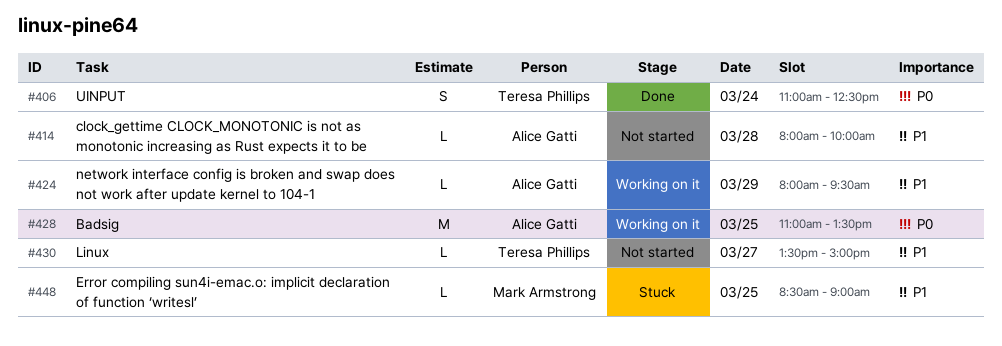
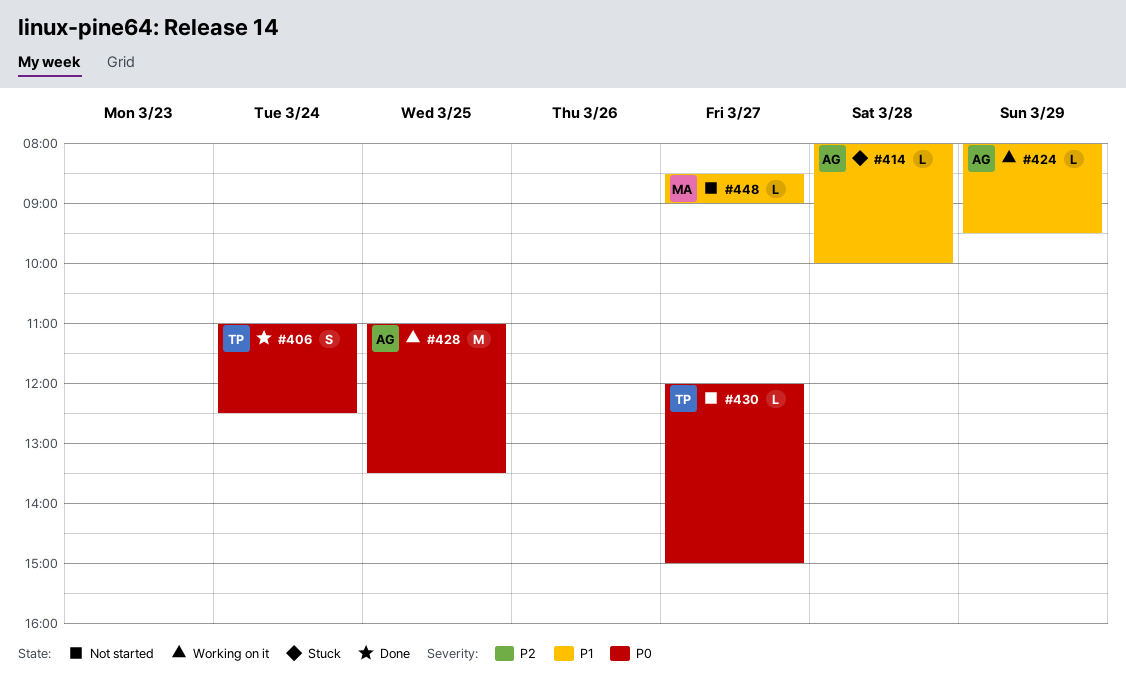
#414, status: Not started -> Stuck
#430, priority: P1 -> P0
#430, begins: 13:30 -> 12:00
#448, status: Stuck -> Not started
#448, day: Mar 25 -> Mar 27

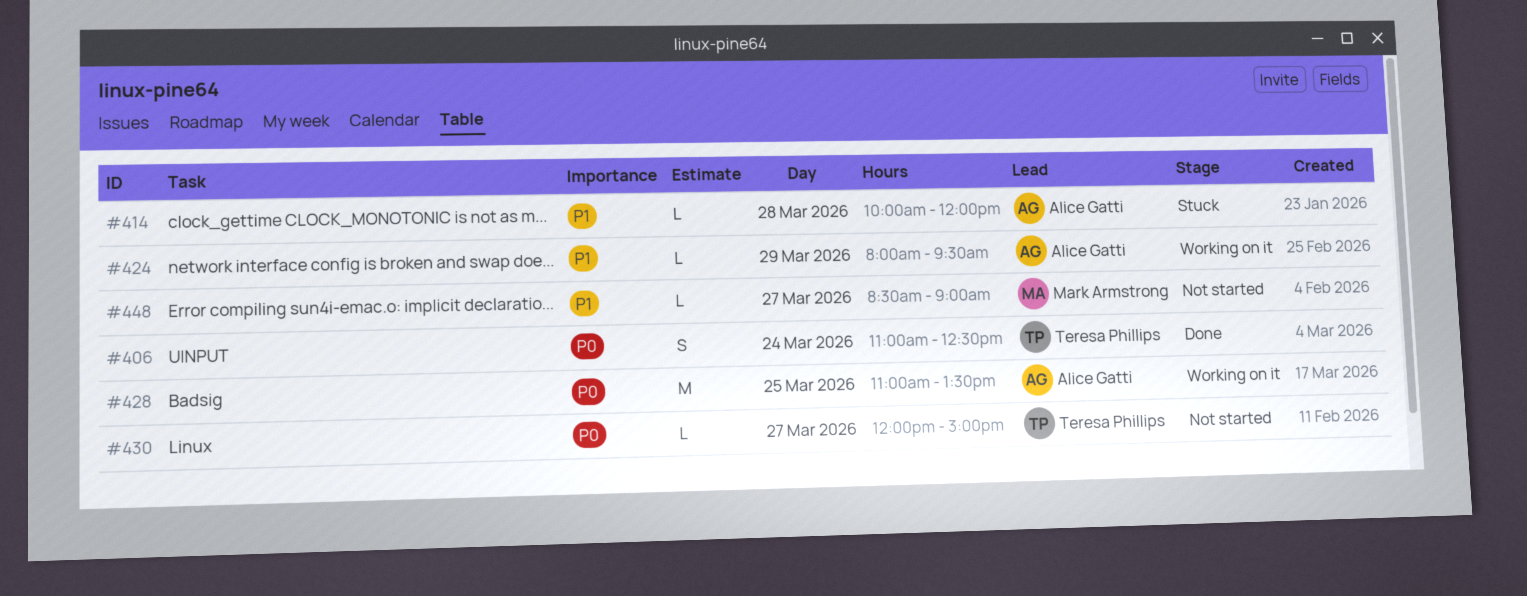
#414, begins: 08:00 -> 10:00
#414, ends: 10:00 -> 12:00

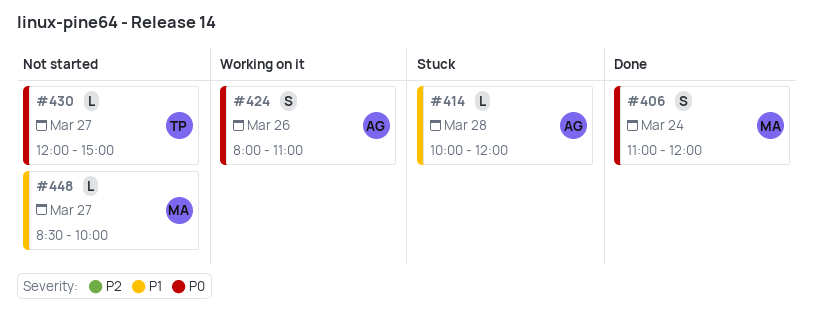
#406, owner: Teresa Phillips -> Mark Armstrong
#406, ends: 12:30 -> 12:00
#424, priority: P1 -> P0
#424, estimate: L -> S
#424, day: Mar 29 -> Mar 26
#424, ends: 09:30 -> 11:00
#428: present -> none
#448, ends: 09:00 -> 10:00

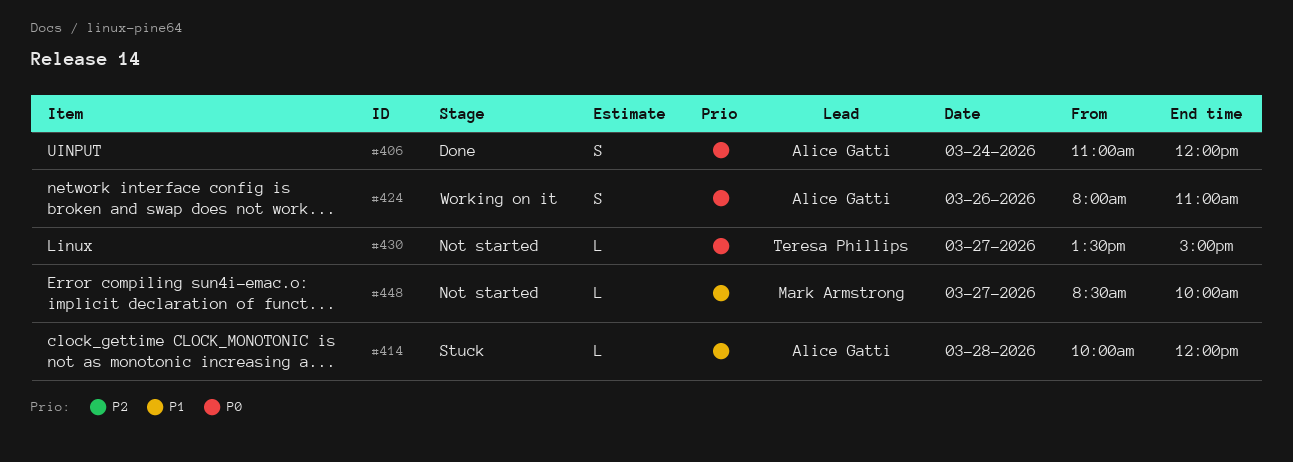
#406, owner: Mark Armstrong -> Alice Gatti
#430, begins: 12:00 -> 13:30

